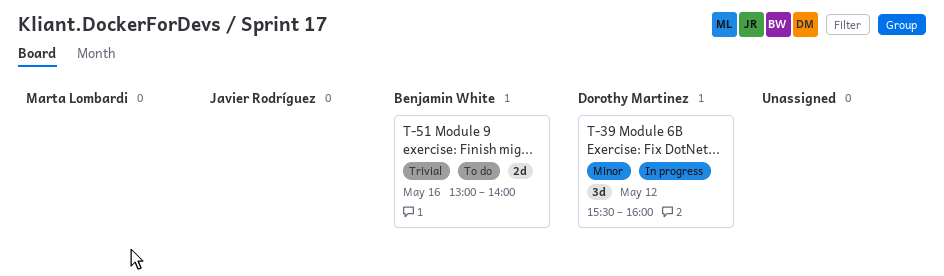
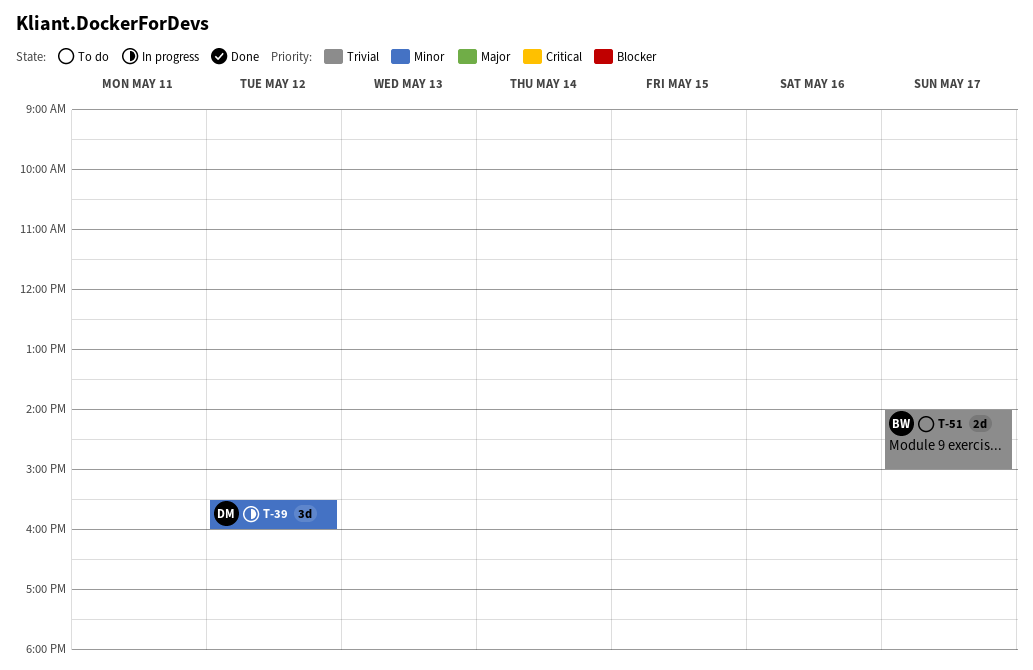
T-51, day: May 16 -> May 17
T-51, begins: 13:00 -> 14:00
T-51, ends: 14:00 -> 15:00

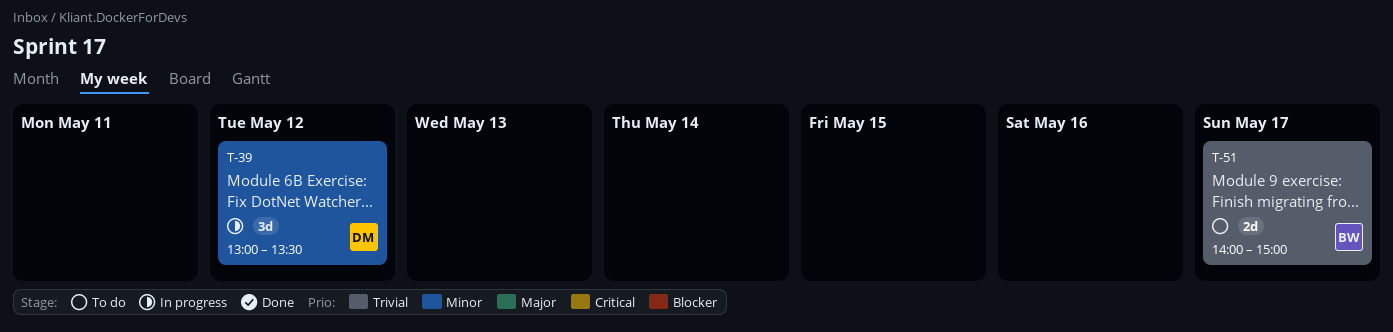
T-39, begins: 15:30 -> 13:00
T-39, ends: 16:00 -> 13:30

